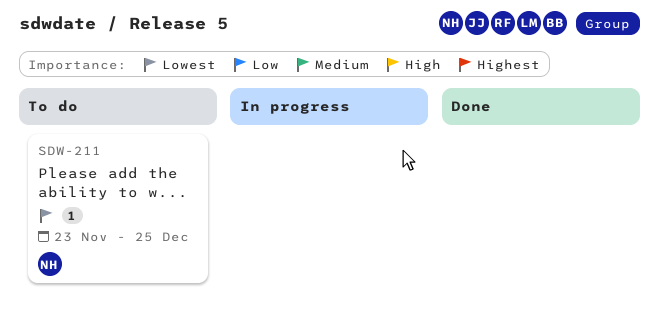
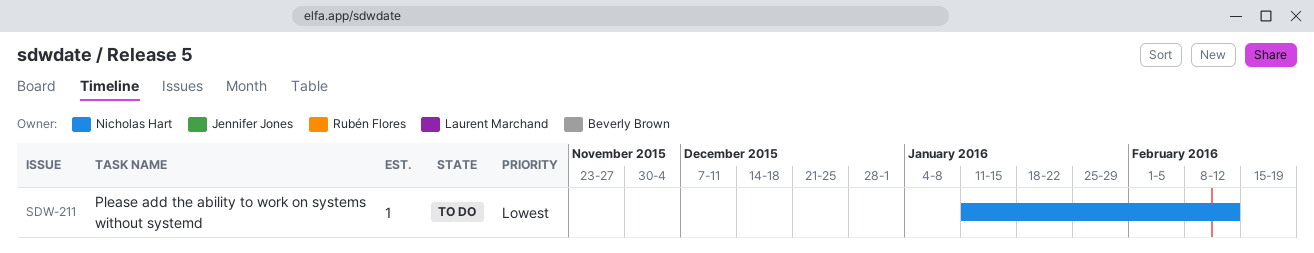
SDW-211, start: Nov 23 -> Jan 11
SDW-211, due: Dec 25 -> Feb 12

